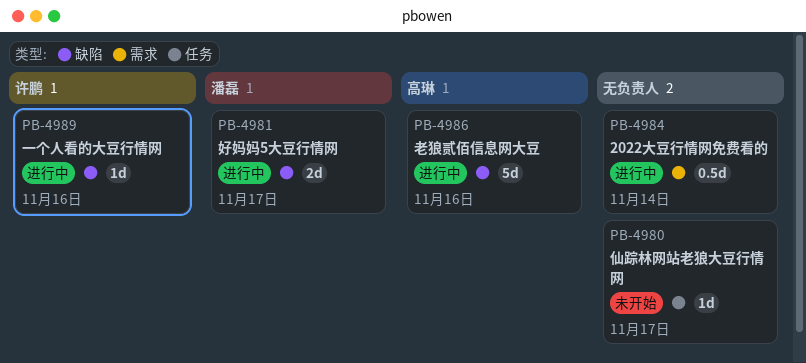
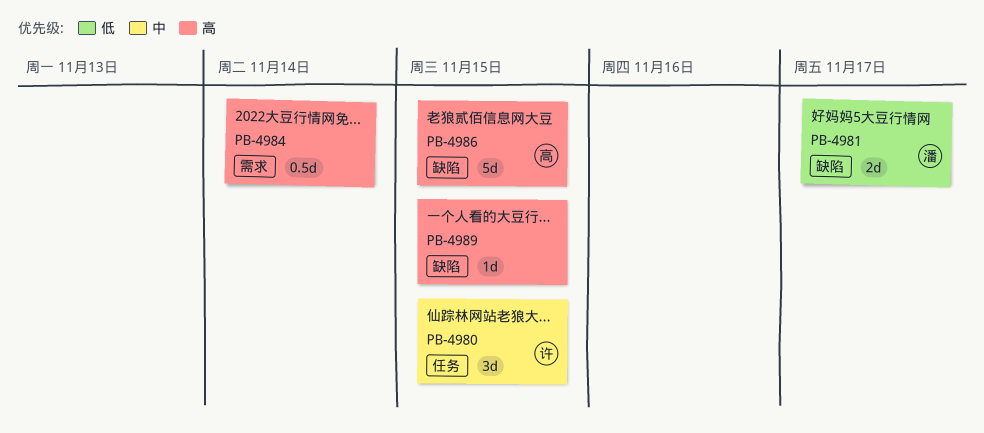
PB-4980, owner: none -> 许鹏
PB-4980, estimate: 1d -> 3d
PB-4980, due: Nov 17 -> Nov 15
PB-4986, due: Nov 16 -> Nov 15
PB-4989, owner: 许鹏 -> none
PB-4989, due: Nov 16 -> Nov 15

